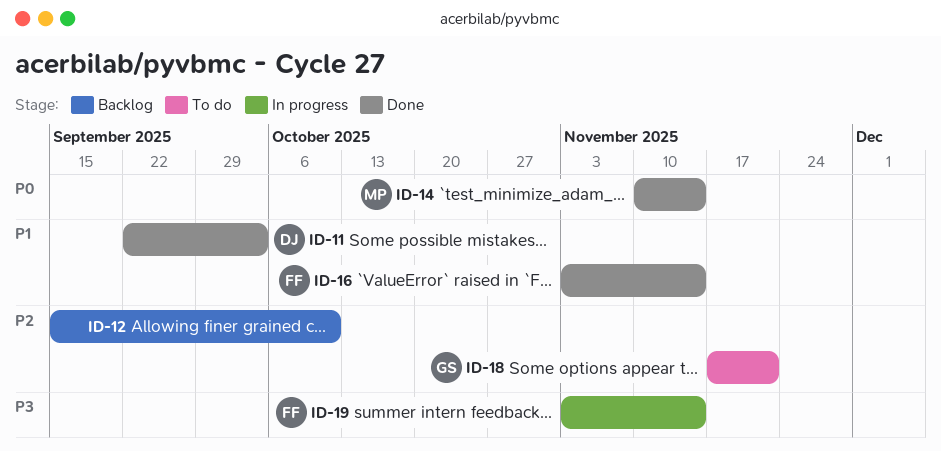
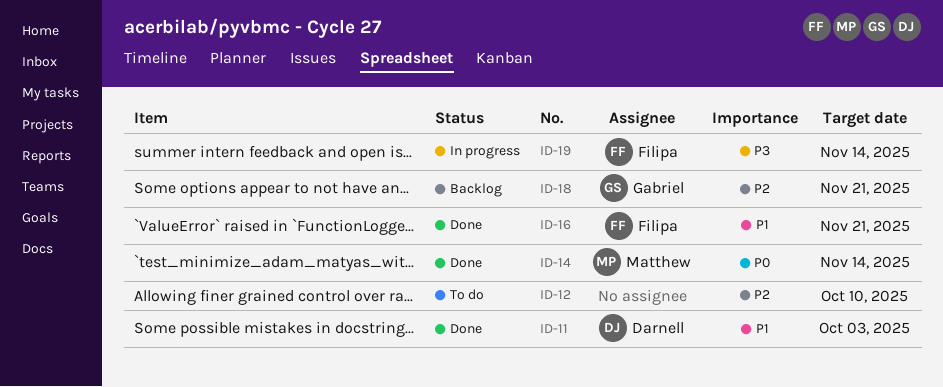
ID-12, status: Backlog -> To do
ID-16, due: Nov 14 -> Nov 21
ID-18, status: To do -> Backlog

